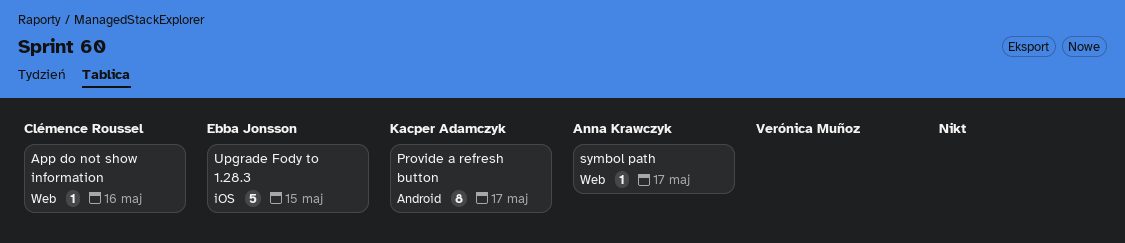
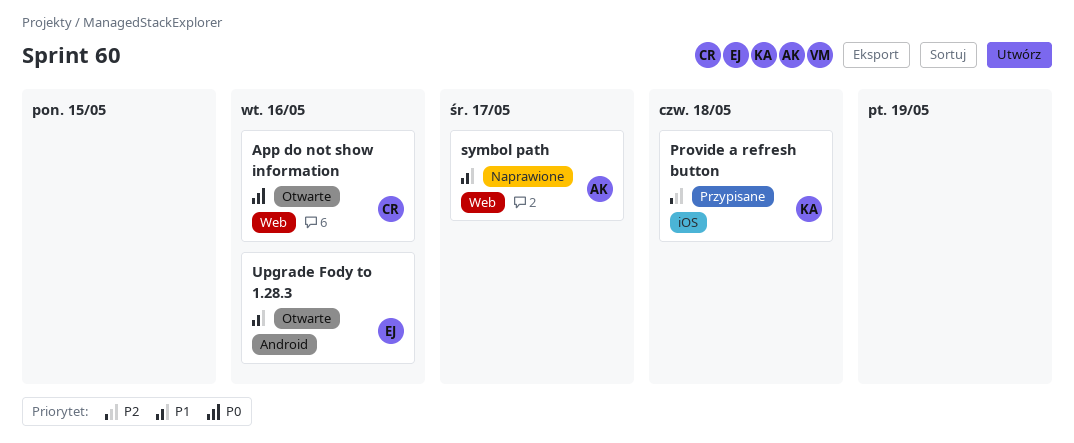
Provide a refresh button, label: Android -> iOS
Provide a refresh button, due: May 17 -> May 18
Upgrade Fody to 1.28.3, label: iOS -> Android
Upgrade Fody to 1.28.3, due: May 15 -> May 16

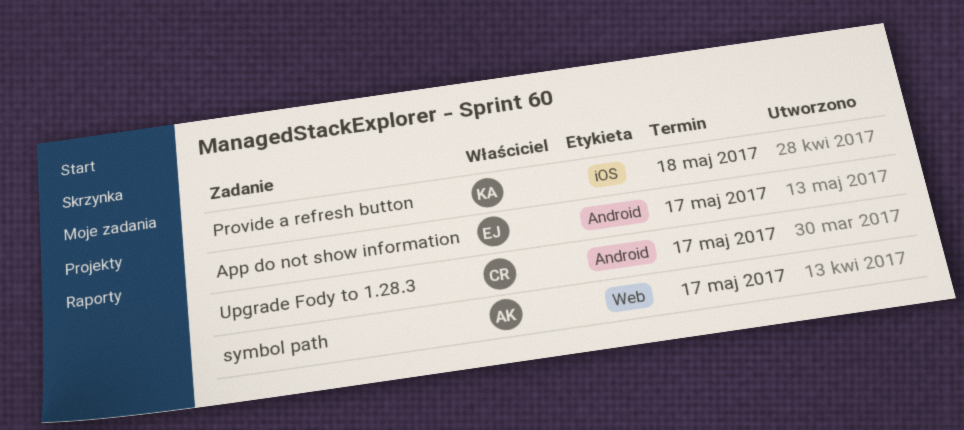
App do not show information, owner: CR -> EJ
App do not show information, label: Web -> Android
App do not show information, due: May 16 -> May 17
Upgrade Fody to 1.28.3, owner: EJ -> CR
Upgrade Fody to 1.28.3, due: May 16 -> May 17

